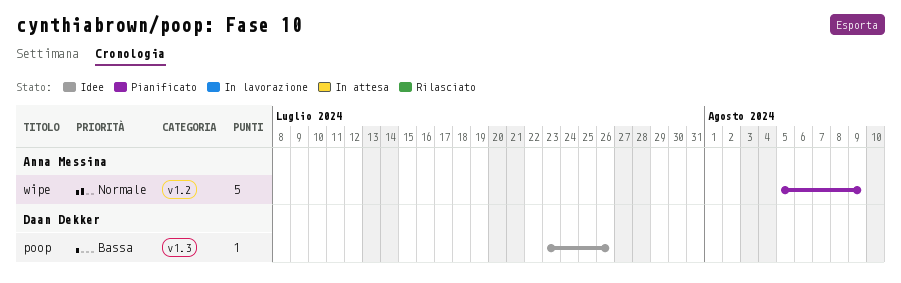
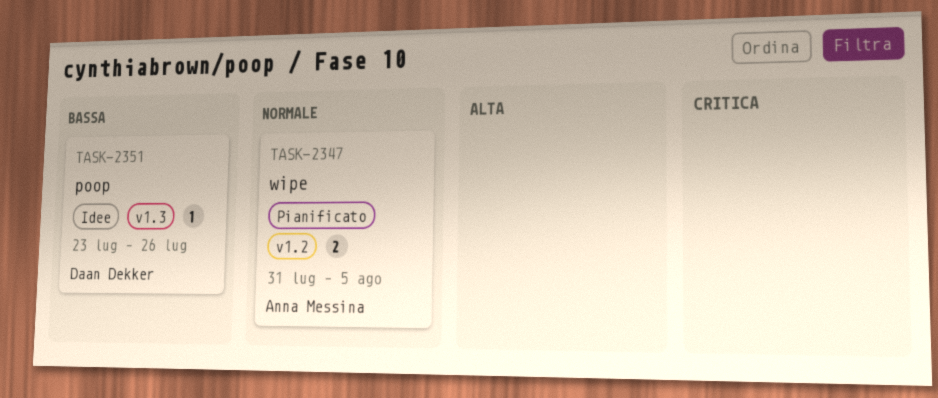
wipe, estimate: 5 -> 2
wipe, start: Aug 5 -> Jul 31
wipe, due: Aug 9 -> Aug 5

